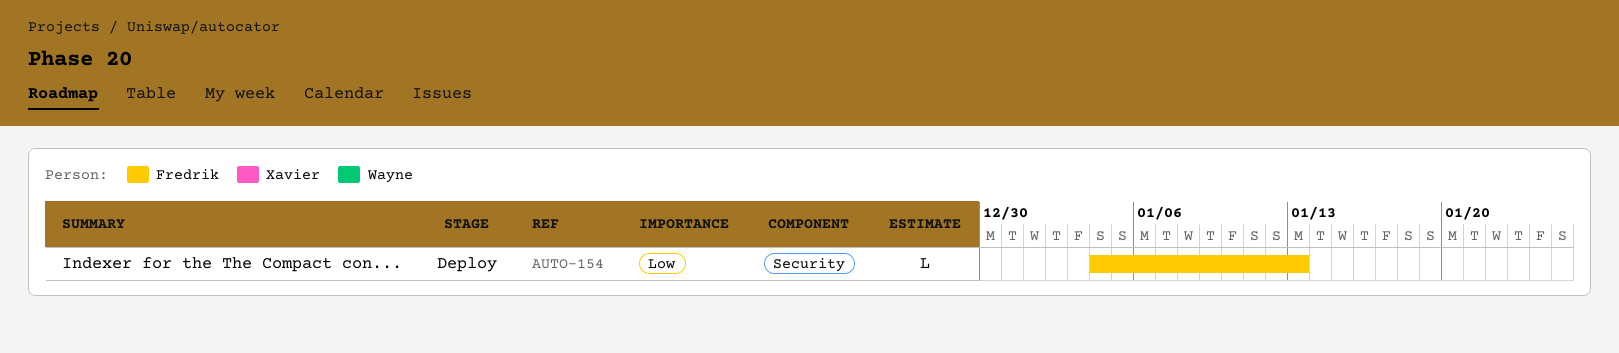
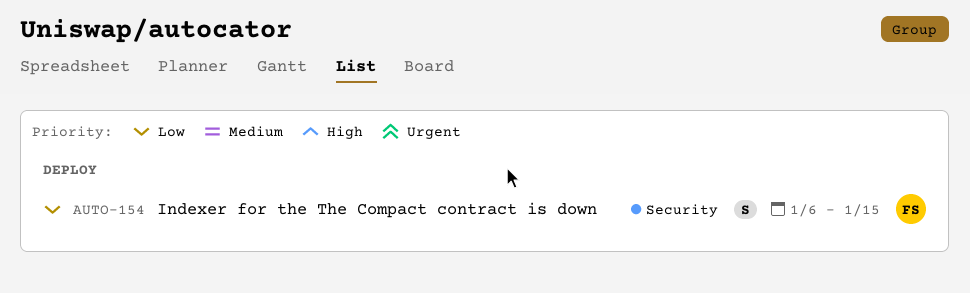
AUTO-154, estimate: L -> S
AUTO-154, start: Jan 4 -> Jan 6
AUTO-154, due: Jan 13 -> Jan 15

